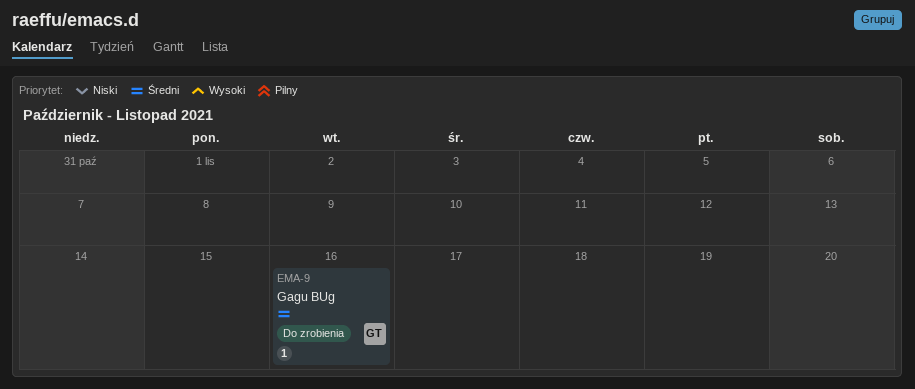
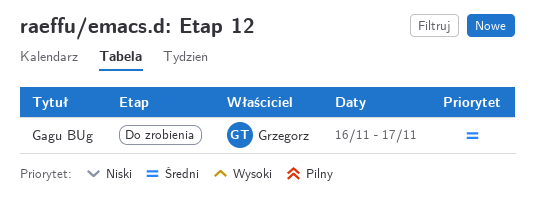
Gagu BUg, due: Nov 16 -> Nov 17

